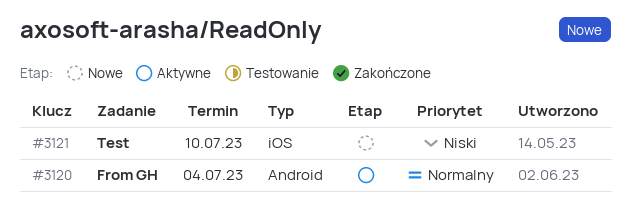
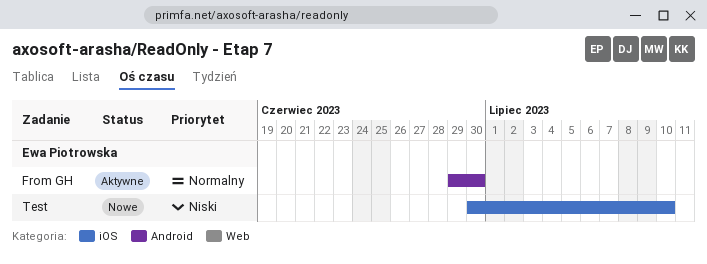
From GH, due: Jul 4 -> Jun 30

